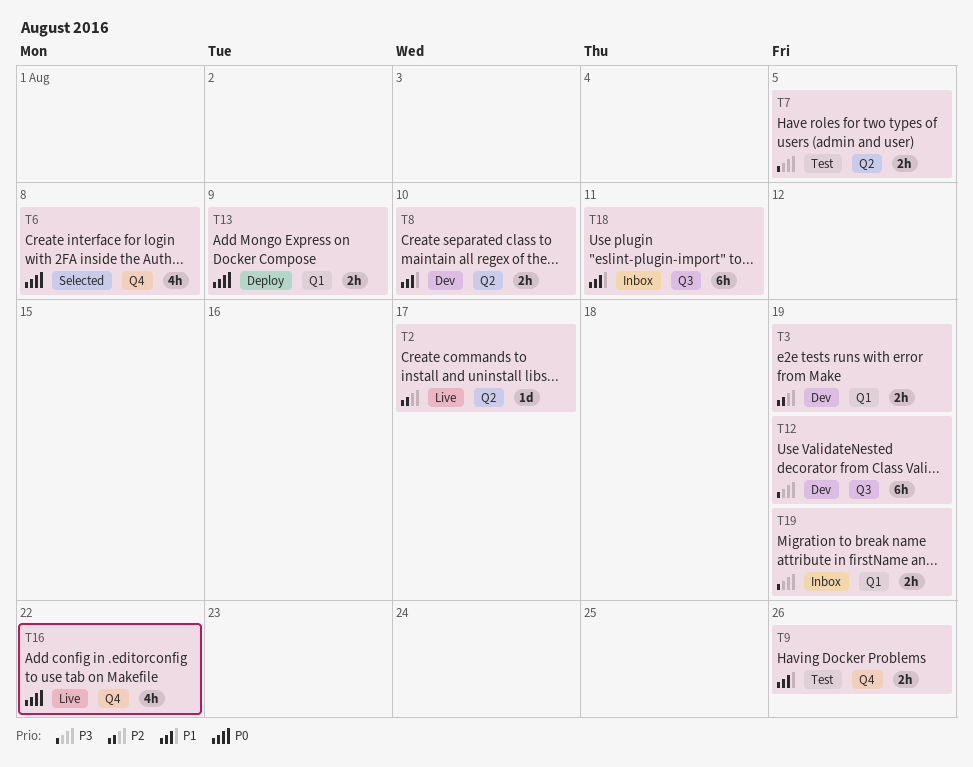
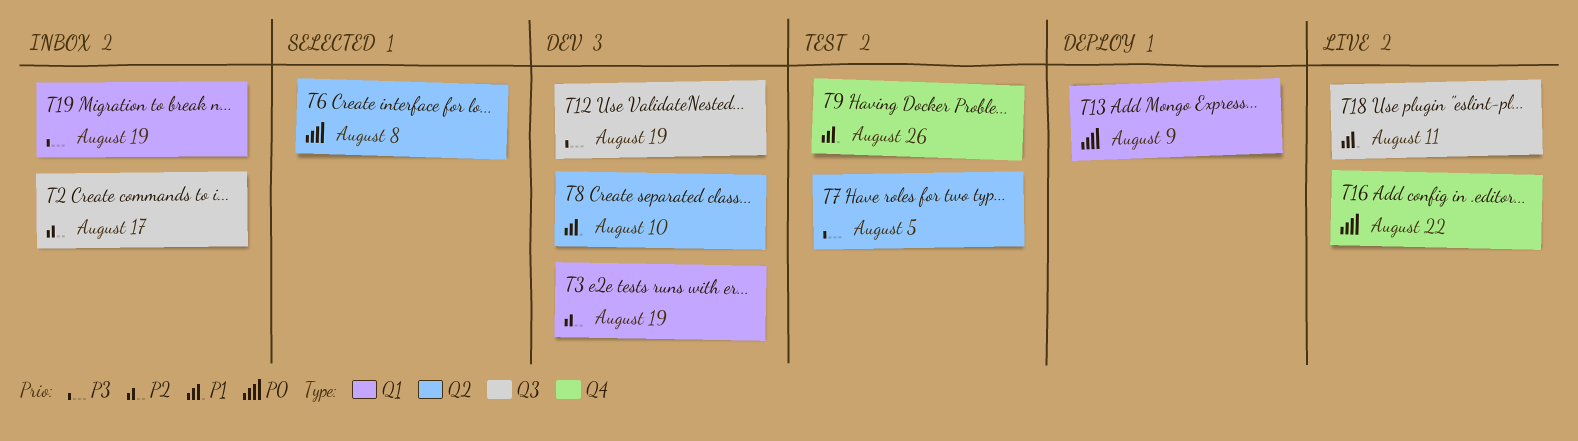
T2, status: Live -> Inbox
T2, label: Q2 -> Q3
T6, label: Q4 -> Q2
T18, status: Inbox -> Live

